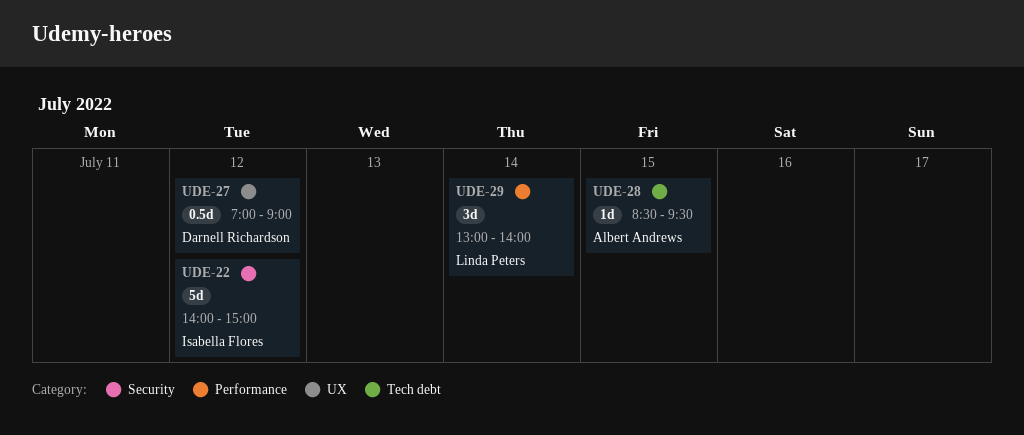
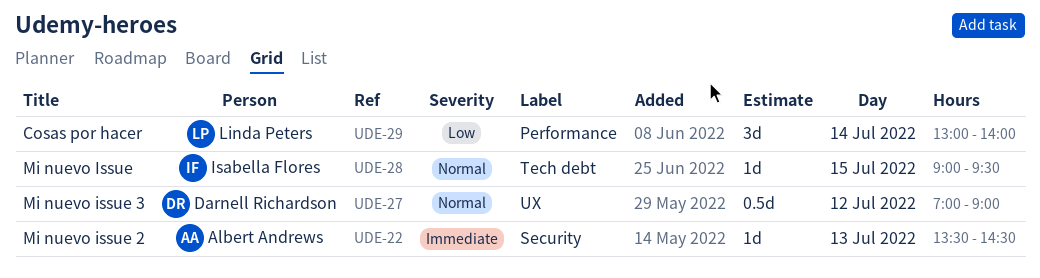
UDE-22, owner: Isabella Flores -> Albert Andrews
UDE-22, estimate: 5d -> 1d
UDE-22, day: Jul 12 -> Jul 13
UDE-22, begins: 14:00 -> 13:30
UDE-22, ends: 15:00 -> 14:30
UDE-28, owner: Albert Andrews -> Isabella Flores
UDE-28, begins: 08:30 -> 09:00

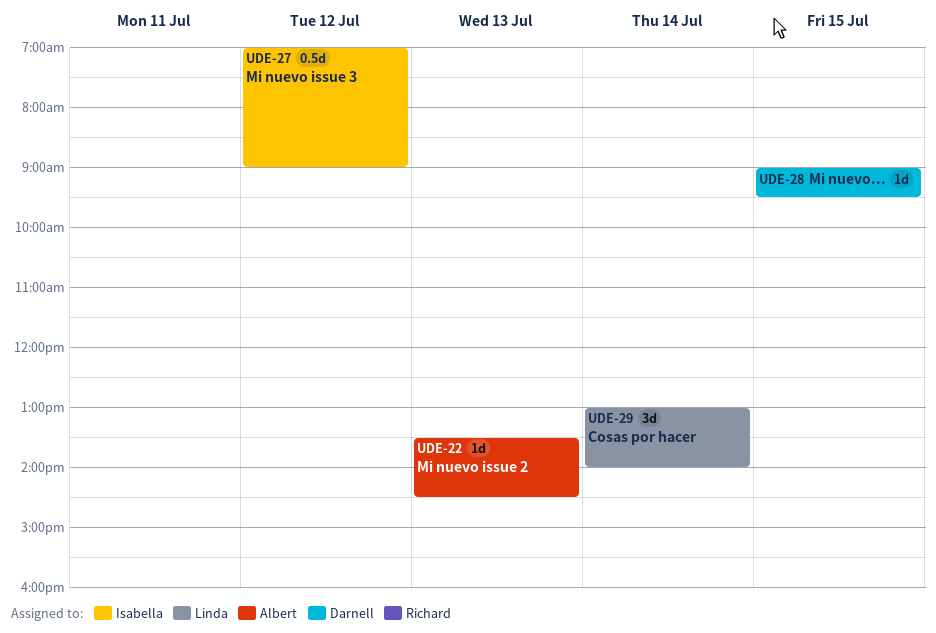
UDE-27, owner: Darnell Richardson -> Isabella Flores
UDE-28, owner: Isabella Flores -> Darnell Richardson

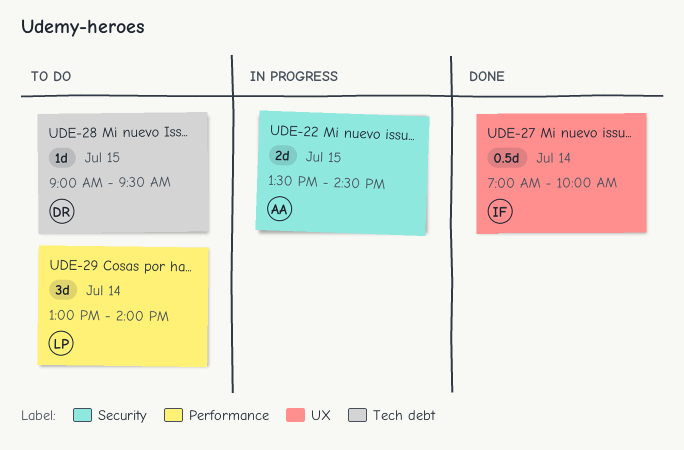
UDE-22, estimate: 1d -> 2d
UDE-22, day: Jul 13 -> Jul 15
UDE-27, day: Jul 12 -> Jul 14
UDE-27, ends: 09:00 -> 10:00

